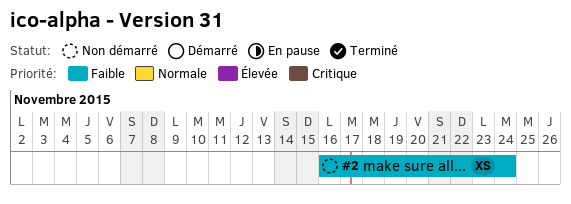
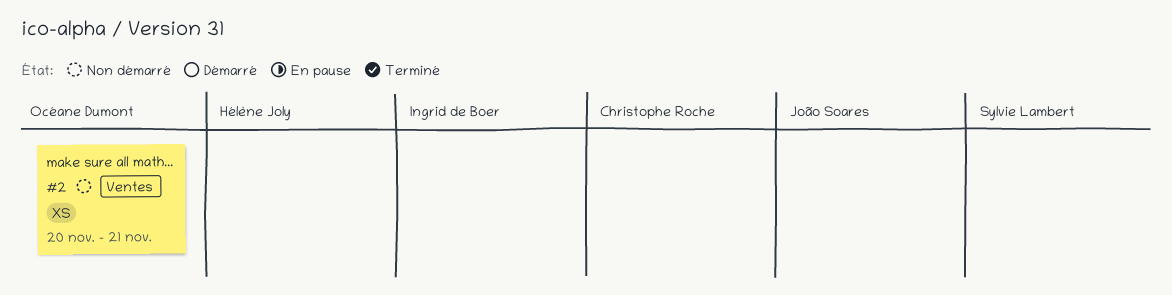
#2, start: Nov 16 -> Nov 20
#2, due: Nov 24 -> Nov 21

